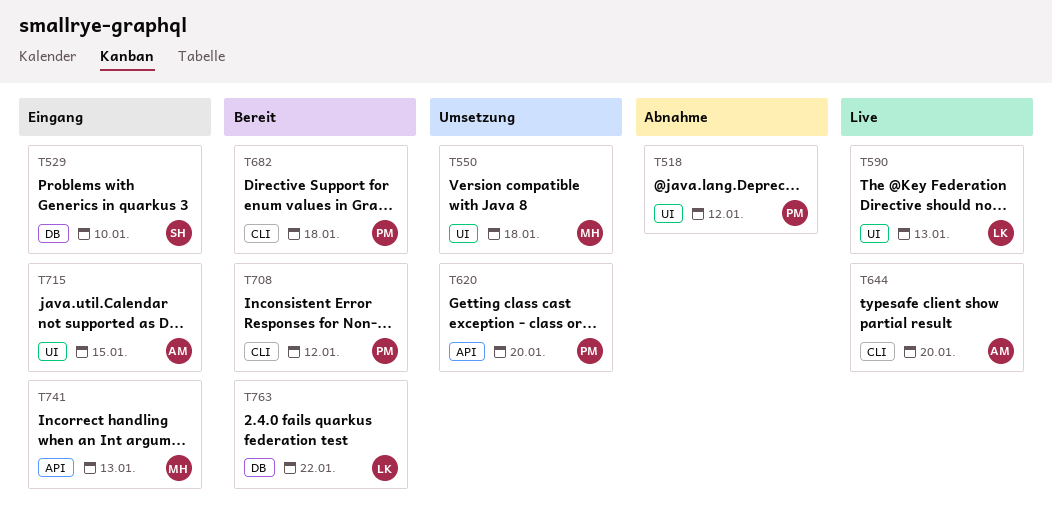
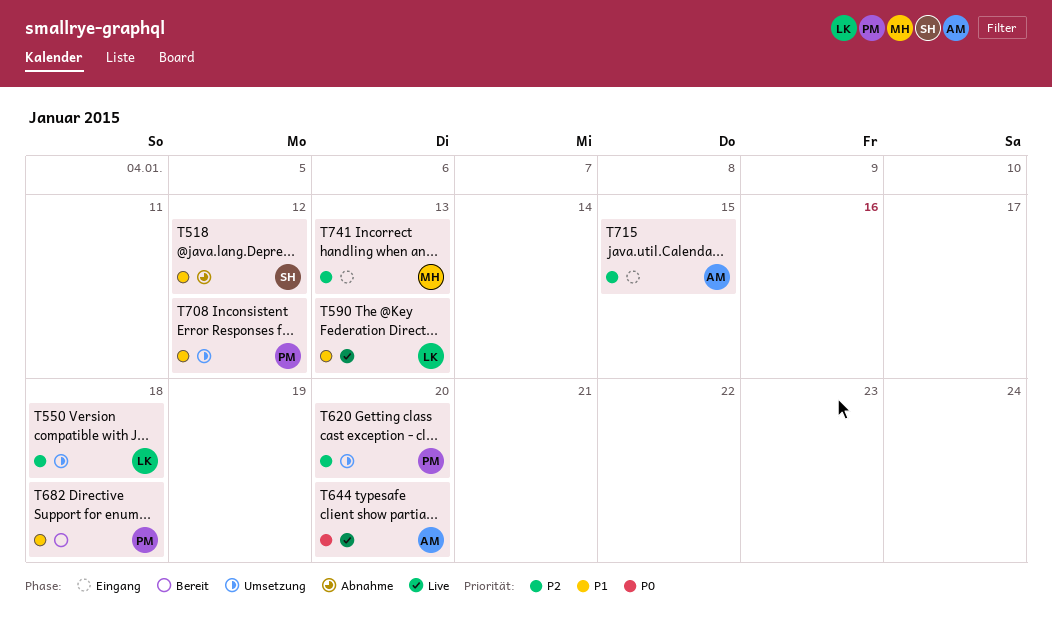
T518, owner: PM -> SH
T529: present -> none
T550, owner: MH -> LK
T708, status: Bereit -> Umsetzung
T763: present -> none

